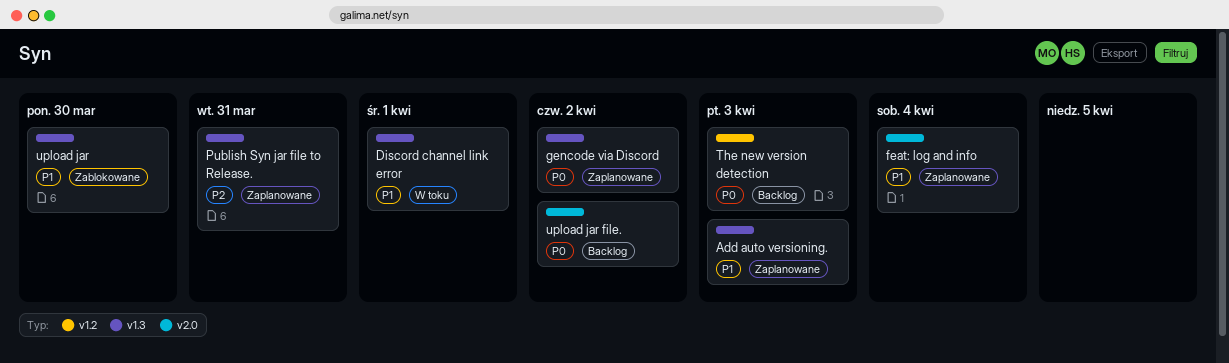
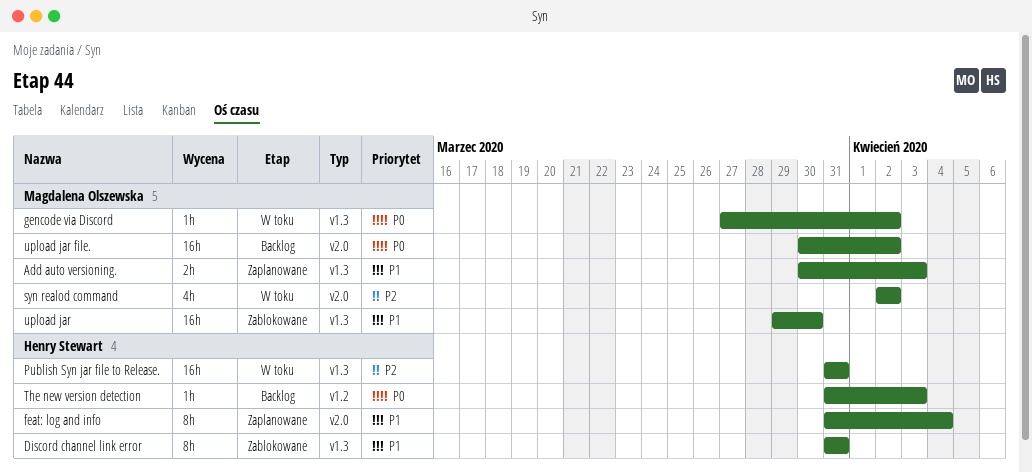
Discord channel link error, status: W toku -> Zablokowane
Discord channel link error, due: Apr 1 -> Mar 31
gencode via Discord, status: Zaplanowane -> W toku
Publish Syn jar file to Release., status: Zaplanowane -> W toku
syn realod command: none -> present

